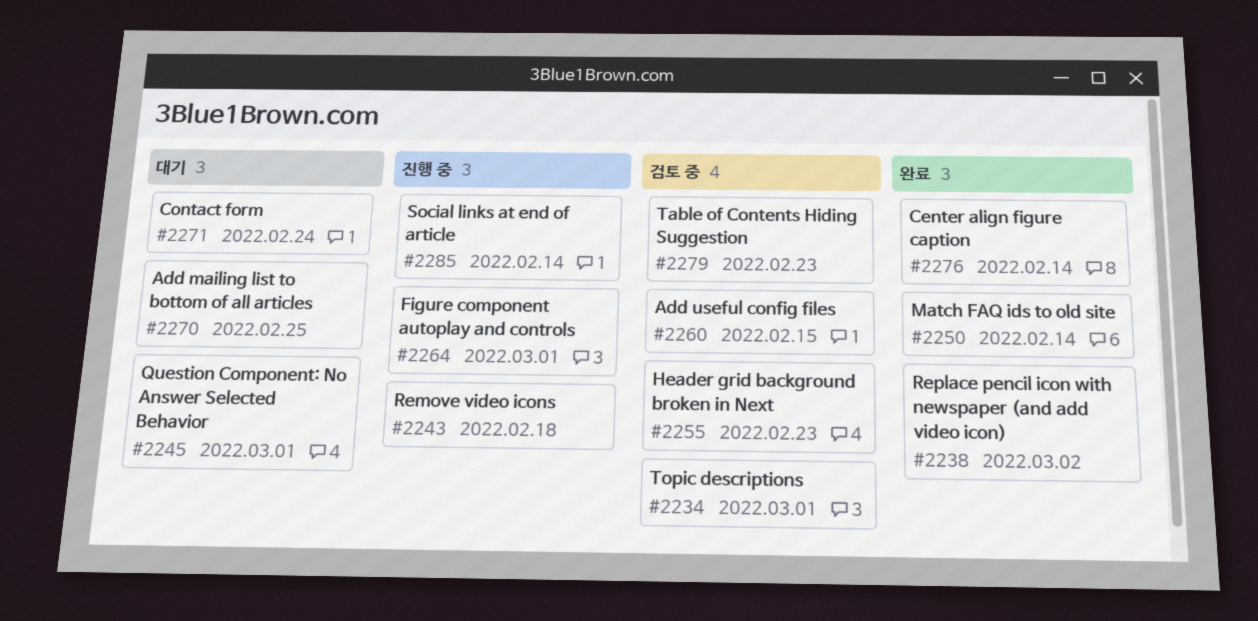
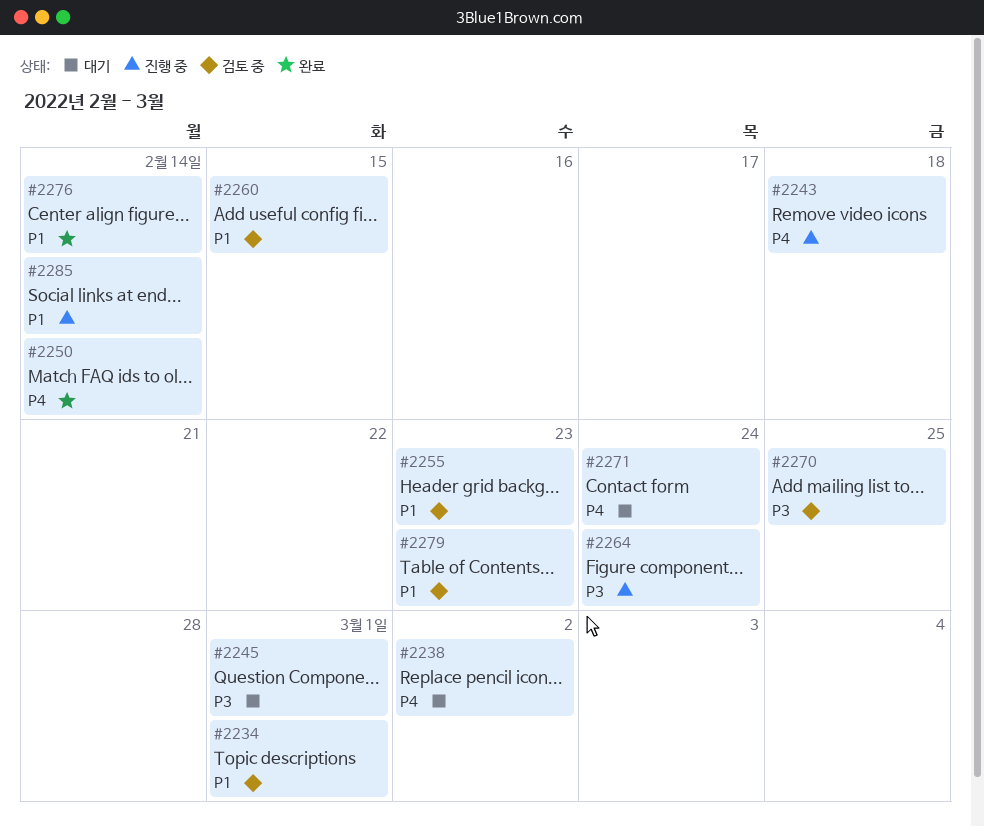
#2238, status: 완료 -> 대기
#2264, due: Mar 1 -> Feb 24
#2270, status: 대기 -> 검토 중

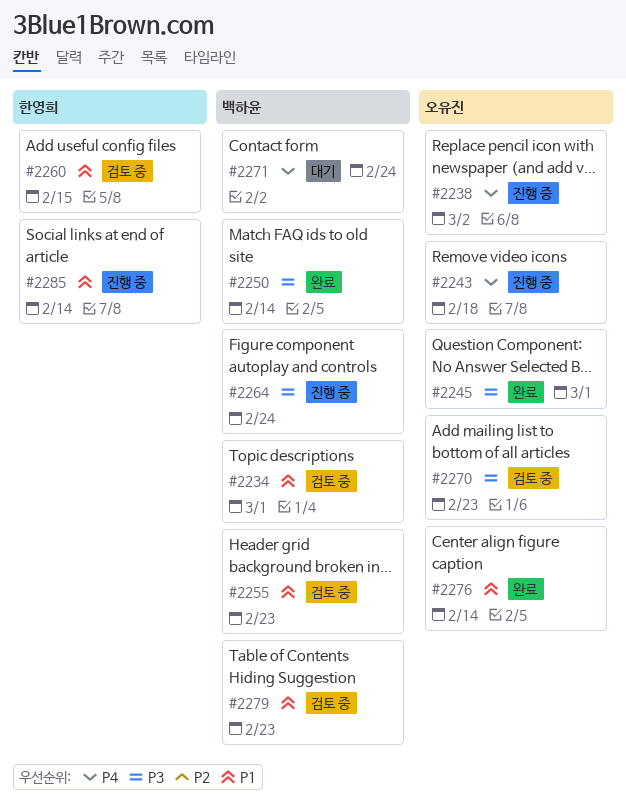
#2238, status: 대기 -> 진행 중
#2245, status: 대기 -> 완료
#2250, priority: P4 -> P3
#2270, due: Feb 25 -> Feb 23

